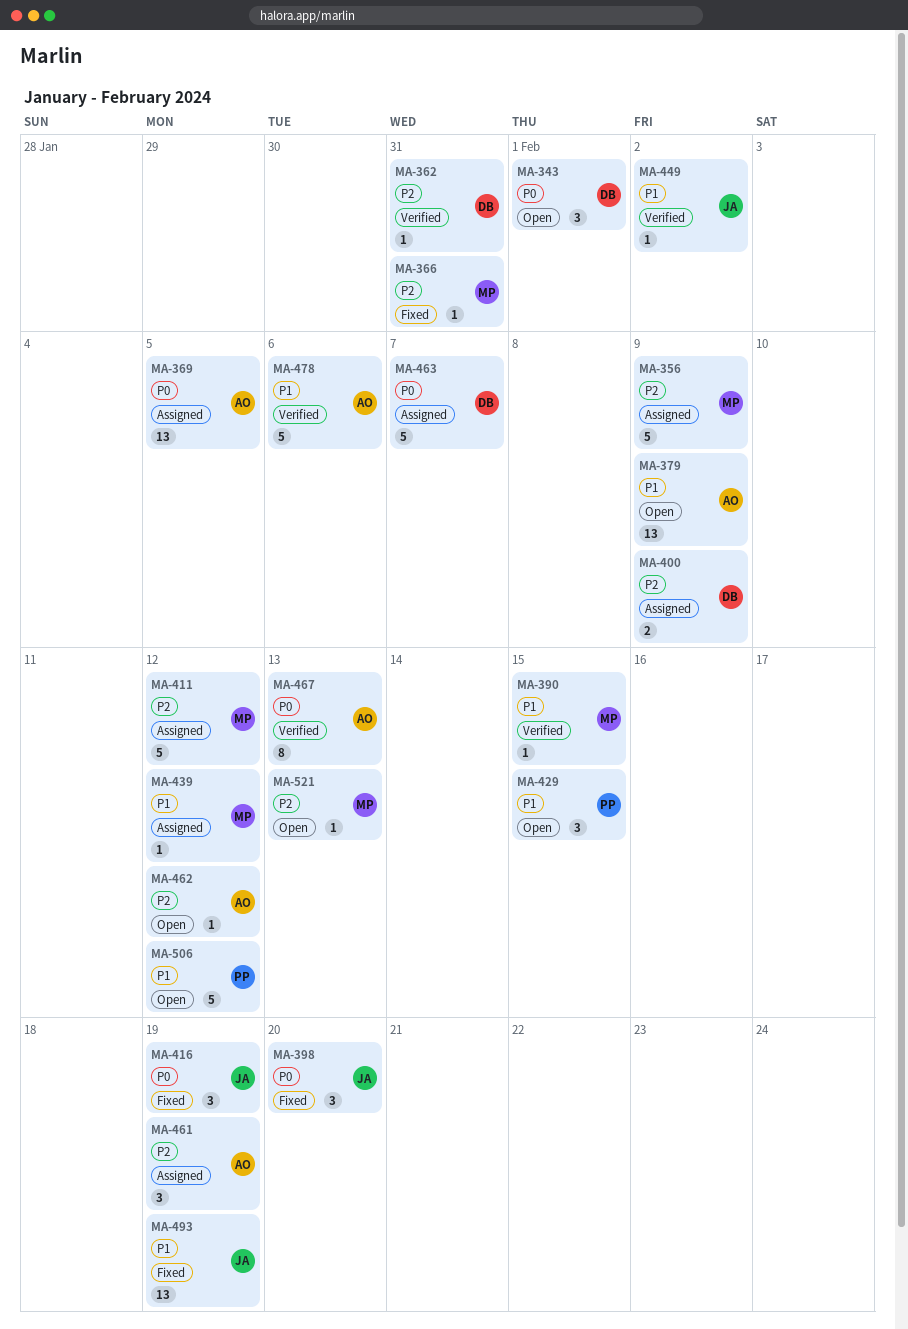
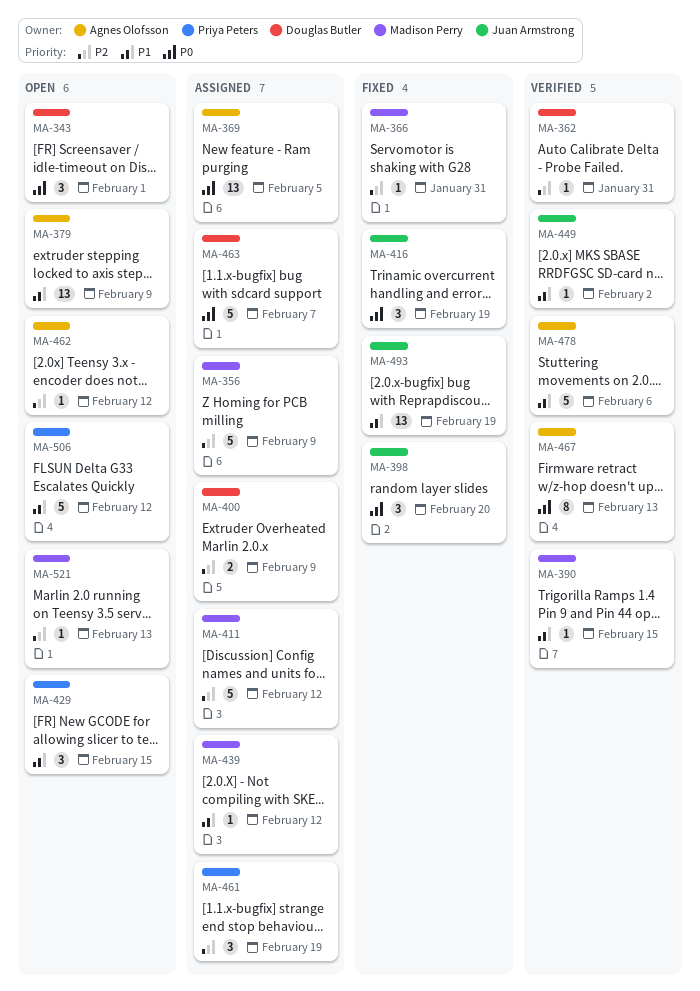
MA-461, owner: Agnes Olofsson -> Priya Peters

